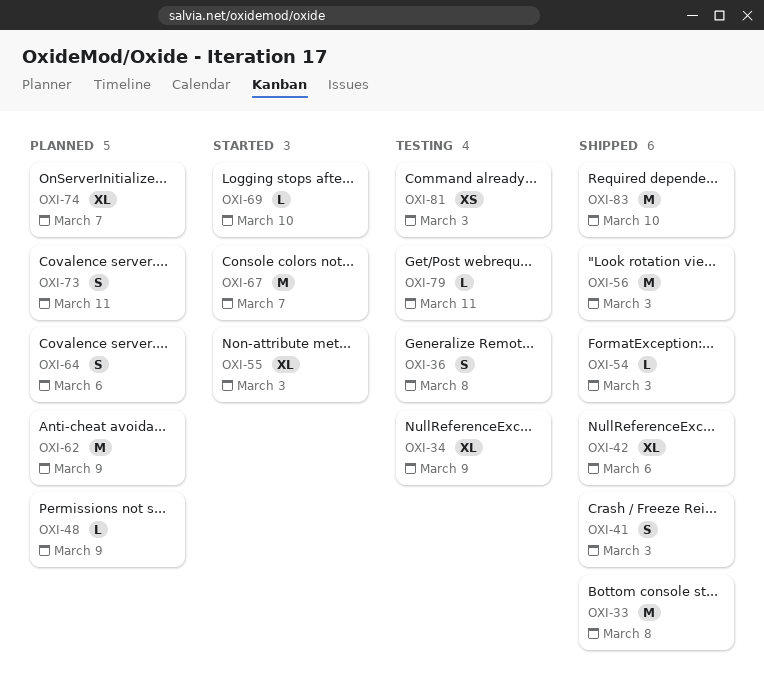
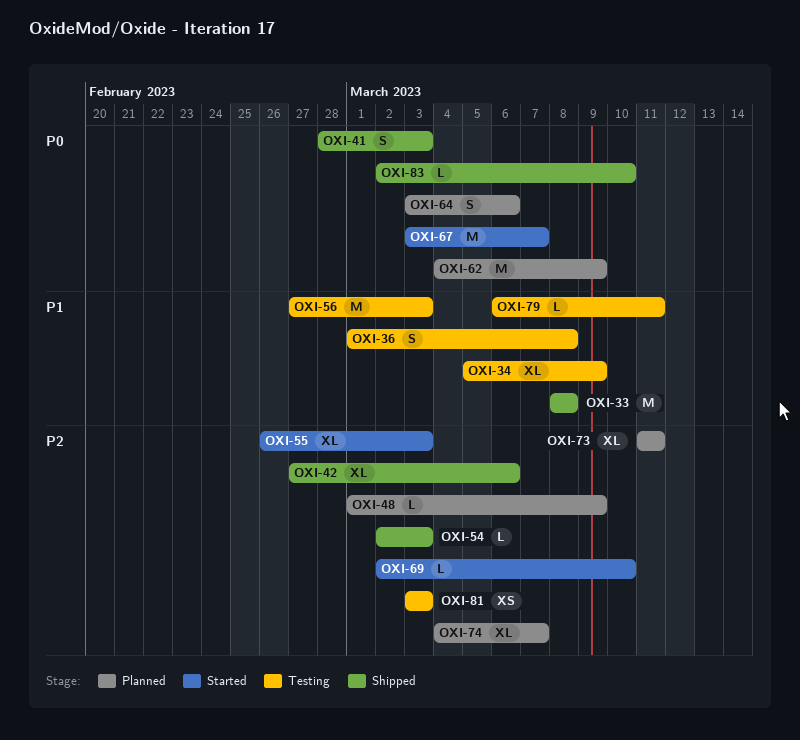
OXI-56, status: Shipped -> Testing
OXI-73, estimate: S -> XL
OXI-83, estimate: M -> L

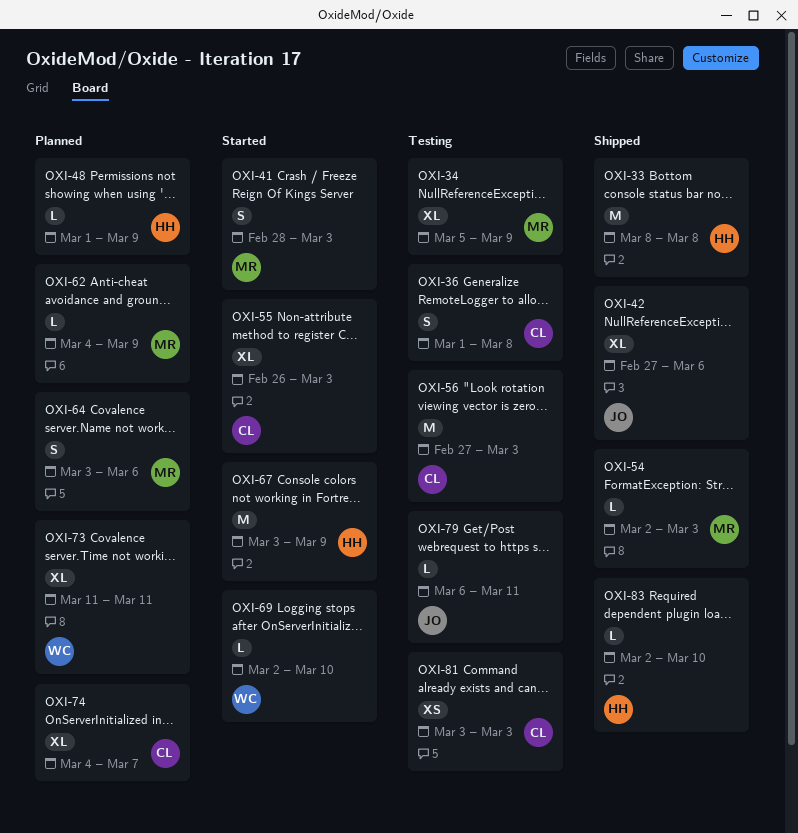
OXI-41, status: Shipped -> Started
OXI-62, estimate: M -> L
OXI-67, due: Mar 7 -> Mar 9

